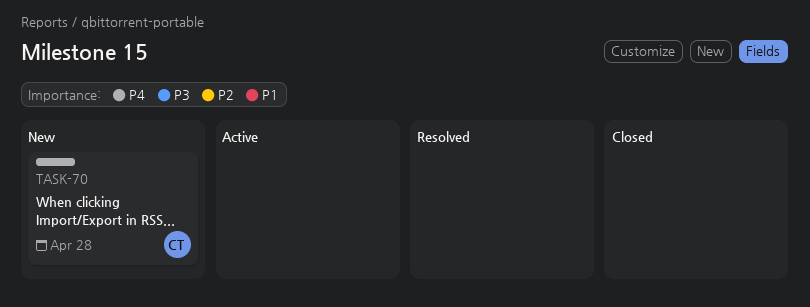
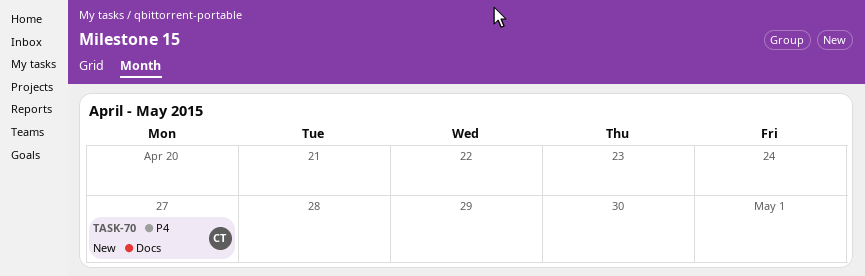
TASK-70, due: Apr 28 -> Apr 27

